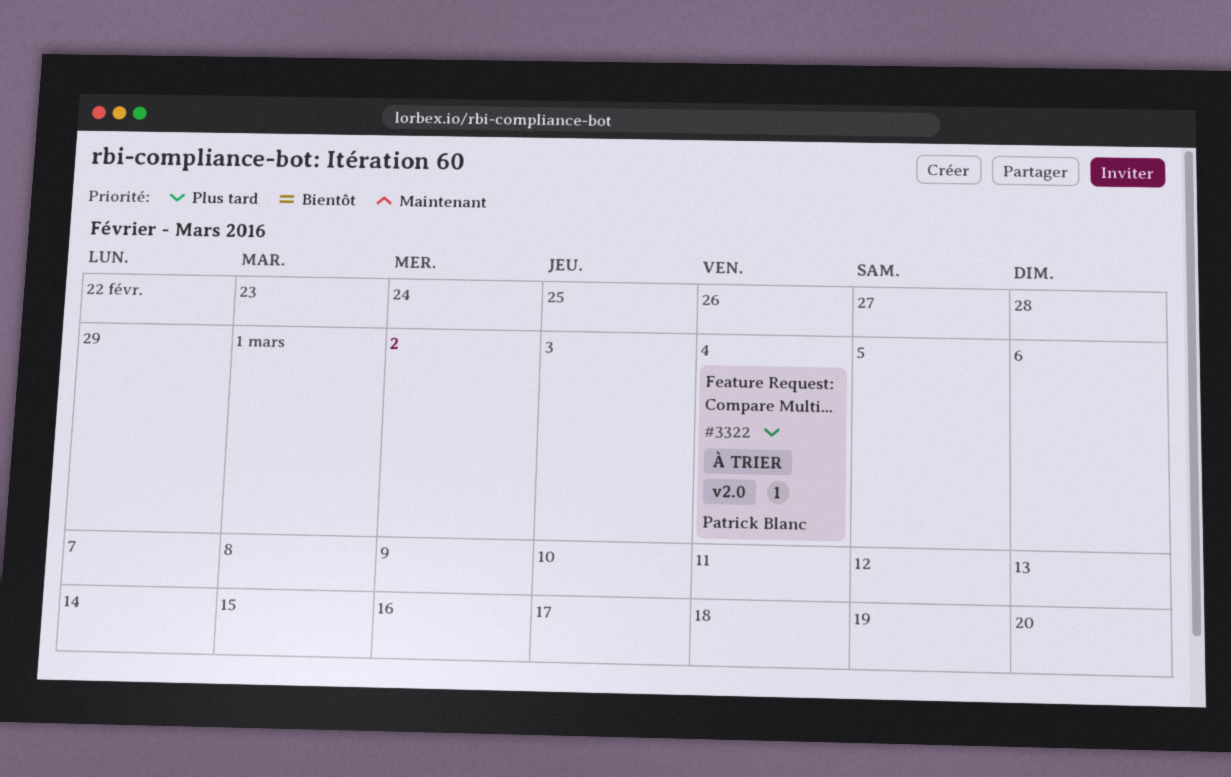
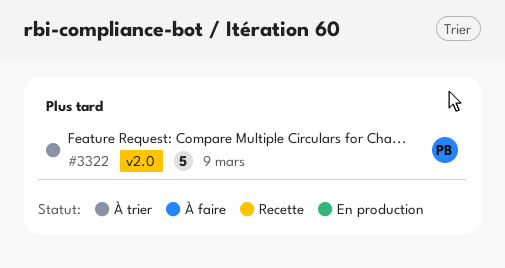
#3322, estimate: 1 -> 5
#3322, due: Mar 4 -> Mar 9

